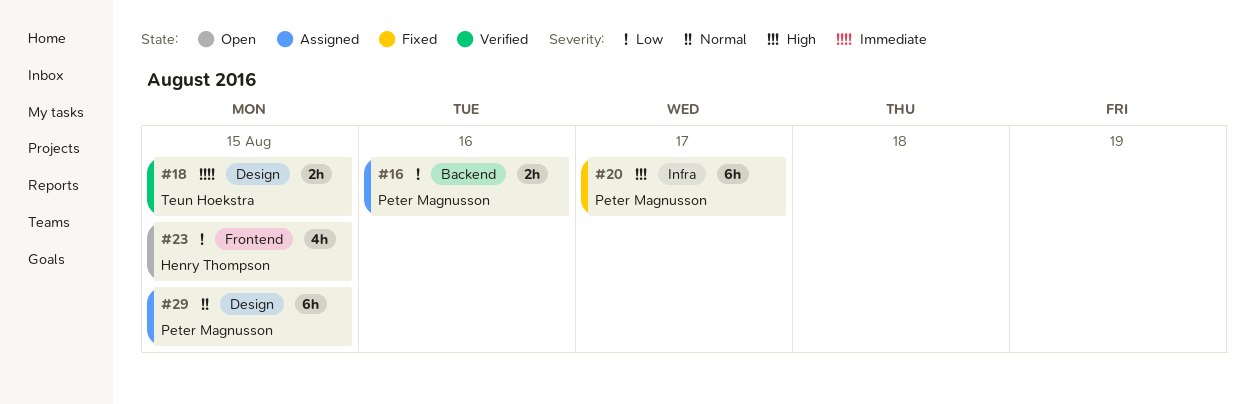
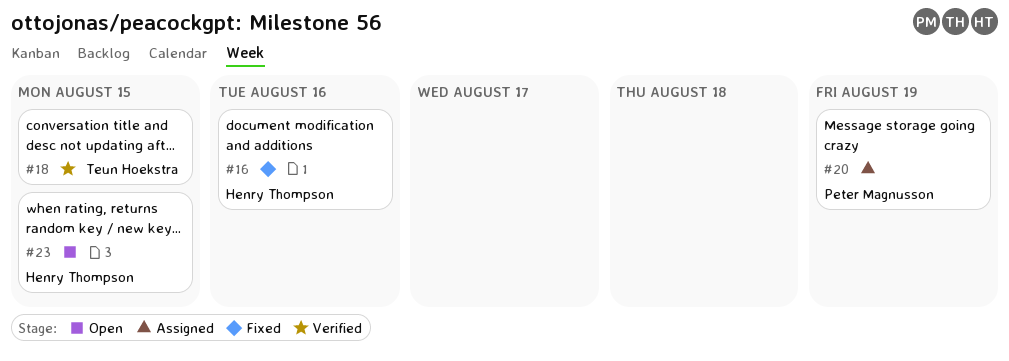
#16, status: Assigned -> Fixed
#16, owner: Peter Magnusson -> Henry Thompson
#20, status: Fixed -> Assigned
#20, due: Aug 17 -> Aug 19
#29: present -> none

